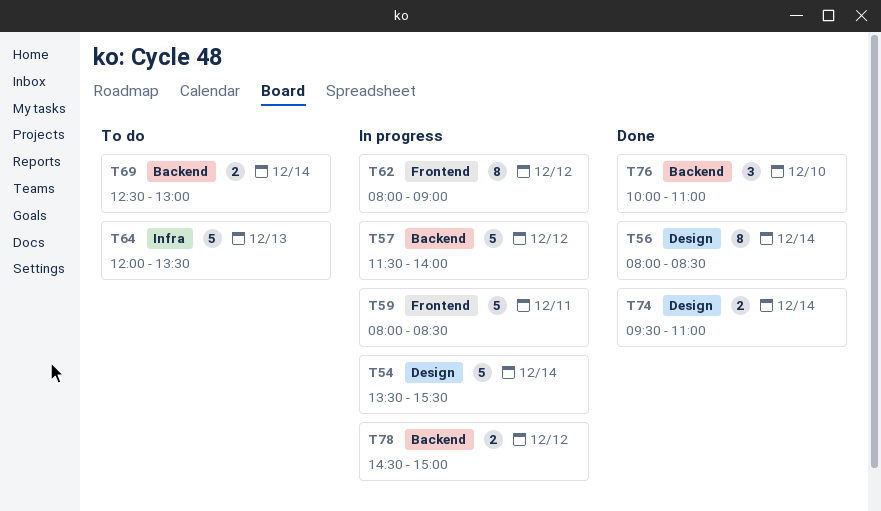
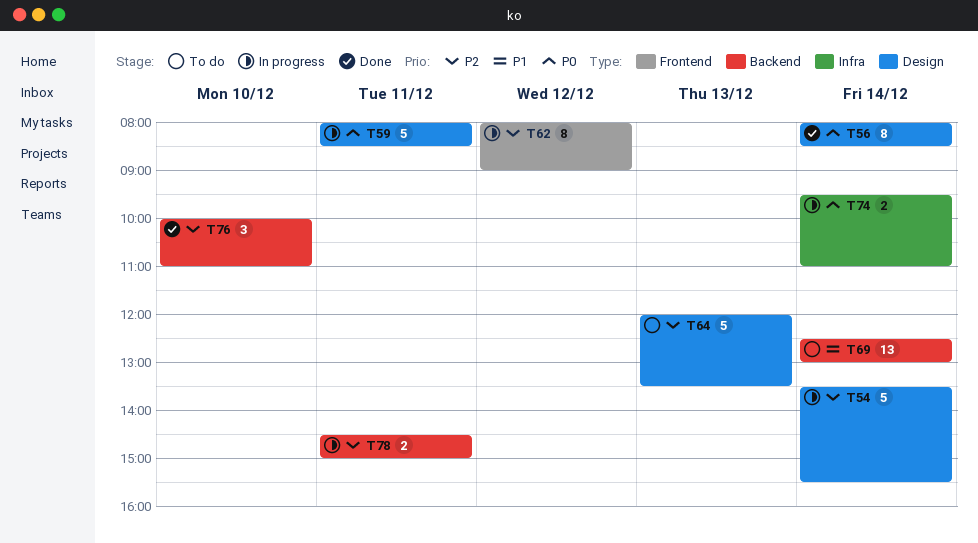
T57: present -> none
T59, label: Frontend -> Design
T64, label: Infra -> Design
T69, estimate: 2 -> 13
T74, status: Done -> In progress
T74, label: Design -> Infra
T78, day: Dec 12 -> Dec 11

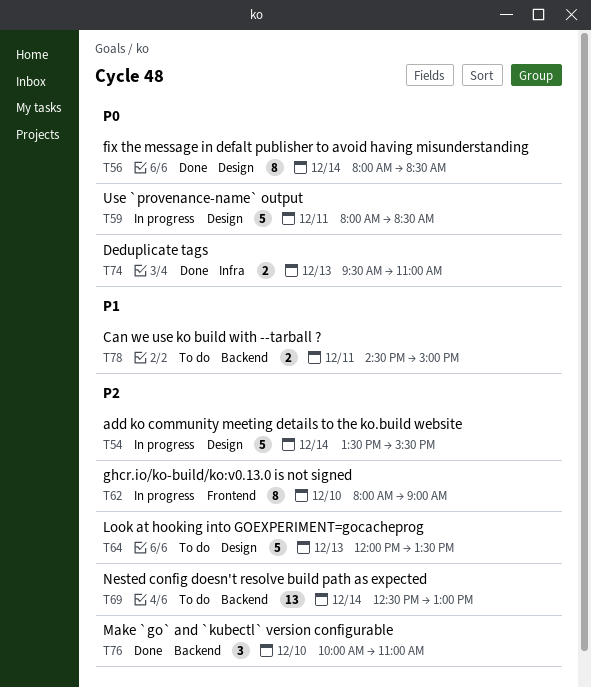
T62, day: Dec 12 -> Dec 10
T69, priority: P1 -> P2
T74, status: In progress -> Done
T74, day: Dec 14 -> Dec 13
T78, status: In progress -> To do
T78, priority: P2 -> P1

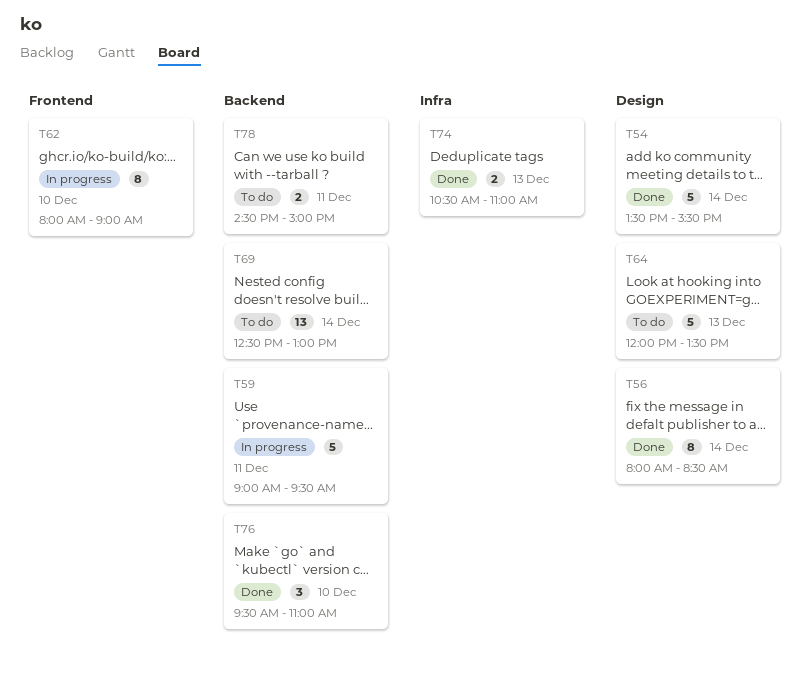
T54, status: In progress -> Done
T59, label: Design -> Backend
T59, begins: 08:00 -> 09:00
T59, ends: 08:30 -> 09:30
T74, begins: 09:30 -> 10:30
T76, begins: 10:00 -> 09:30

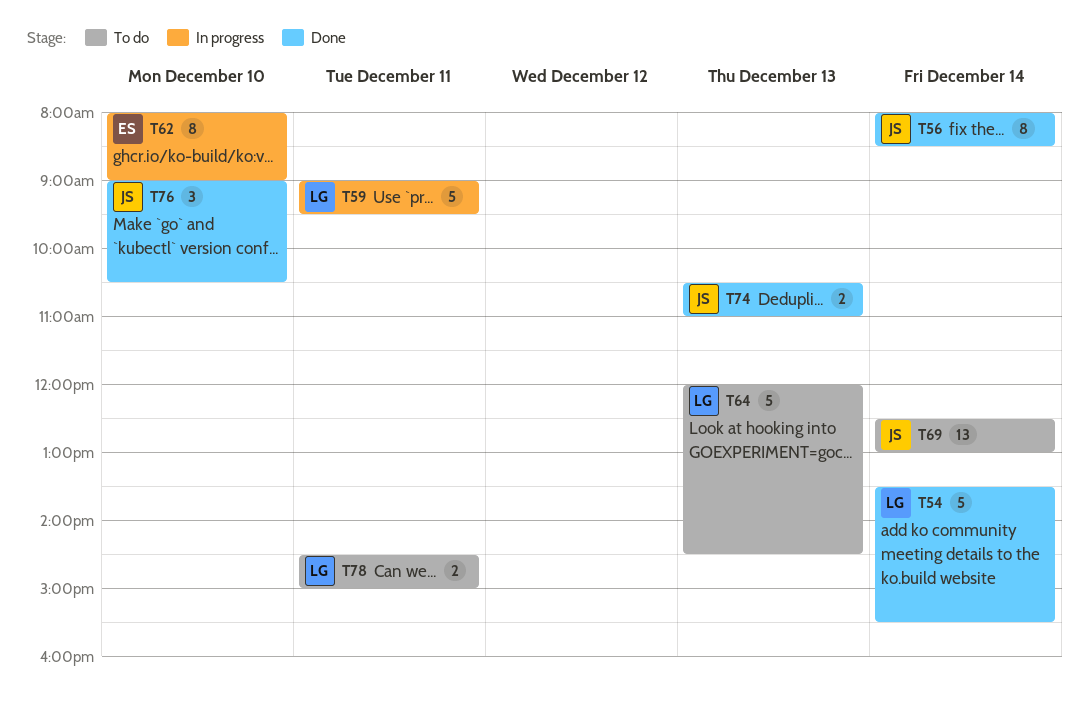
T64, ends: 13:30 -> 14:30
T76, begins: 09:30 -> 09:00
T76, ends: 11:00 -> 10:30

